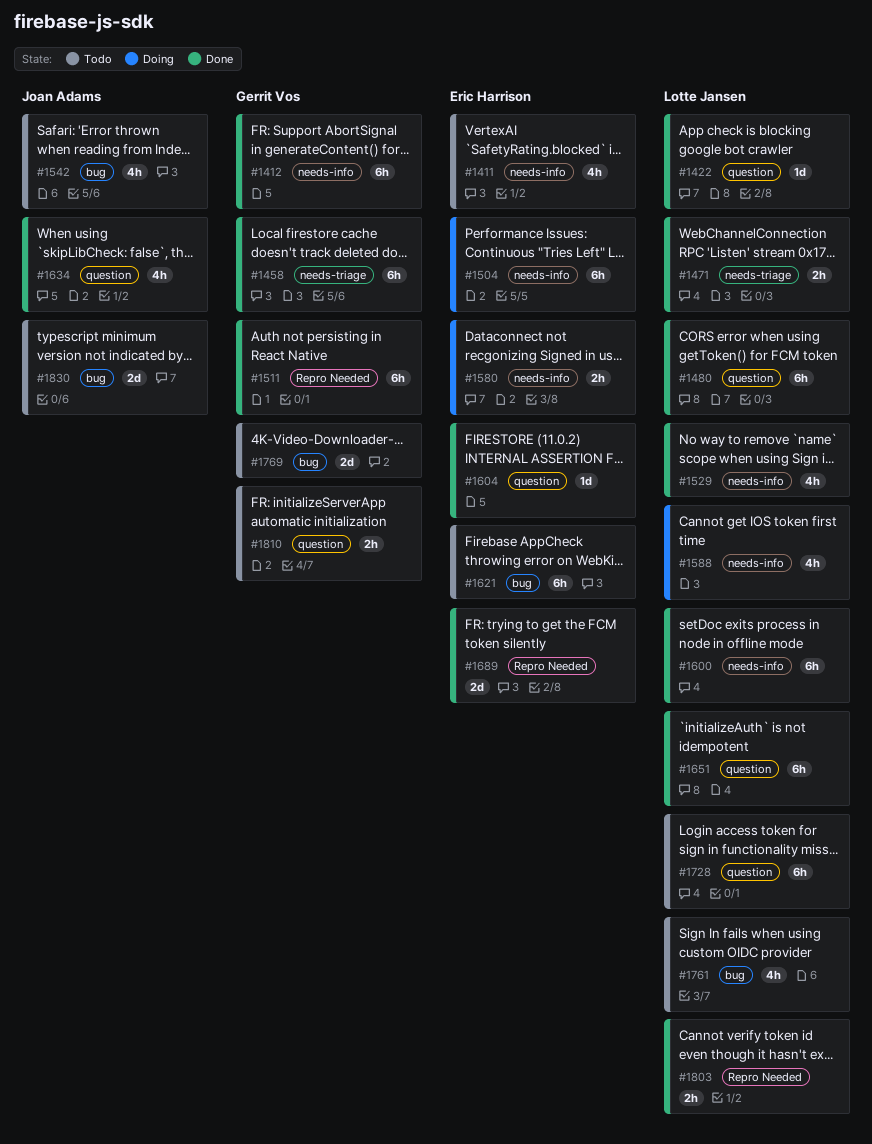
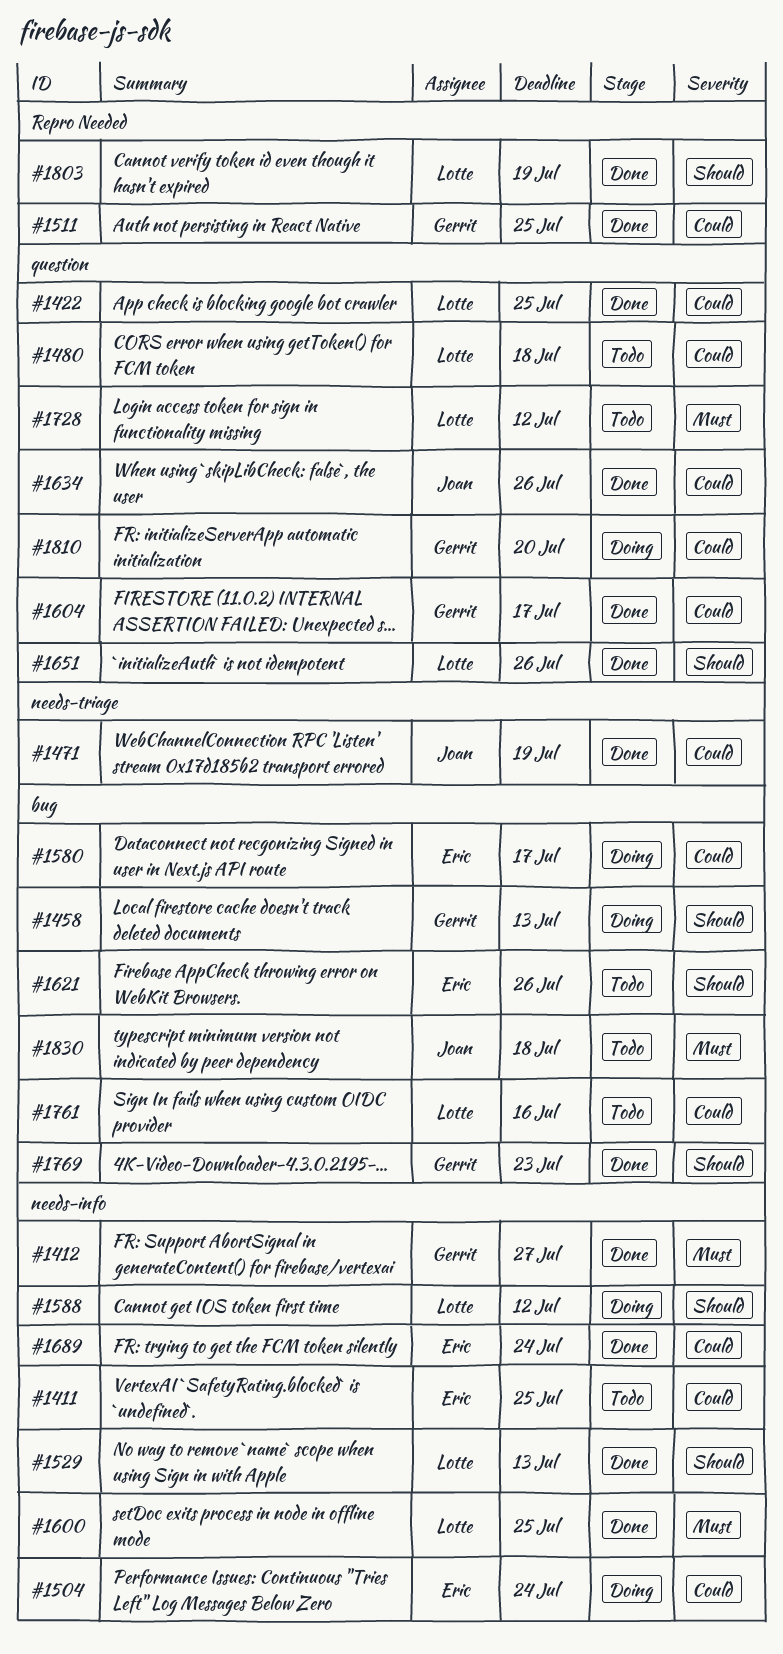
#1458, status: Done -> Doing
#1458, label: needs-triage -> bug
#1471, owner: Lotte Jansen -> Joan Adams
#1480, status: Done -> Todo
#1542: present -> none
#1580, label: needs-info -> bug
#1604, owner: Eric Harrison -> Gerrit Vos
#1689, label: Repro Needed -> needs-info
#1769, status: Todo -> Done
#1810, status: Todo -> Doing

